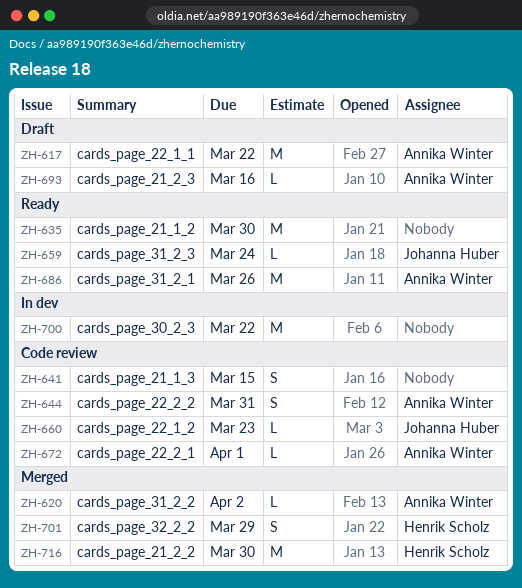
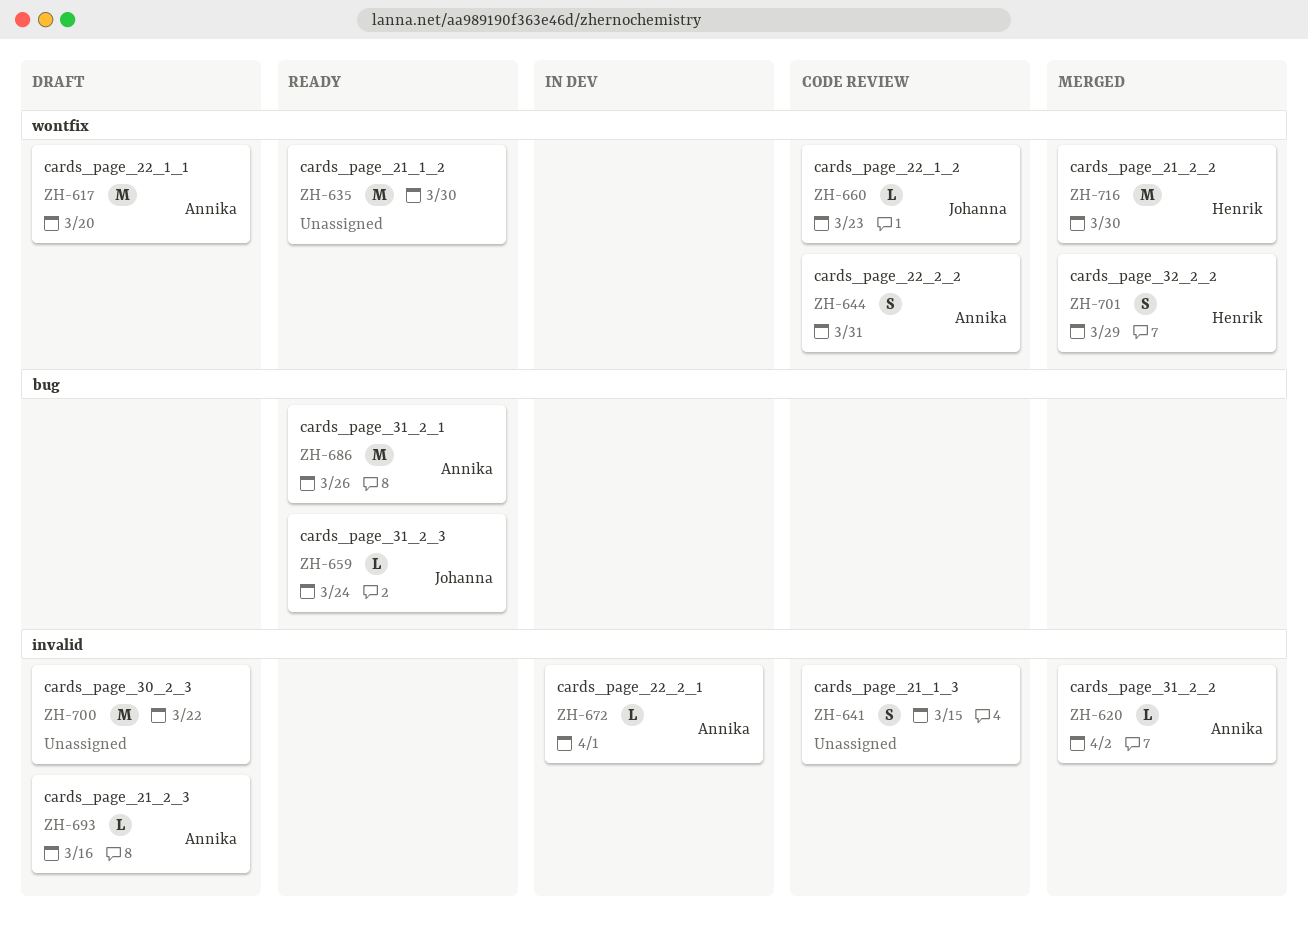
ZH-617, due: Mar 22 -> Mar 20
ZH-672, status: Code review -> In dev
ZH-700, status: In dev -> Draft

